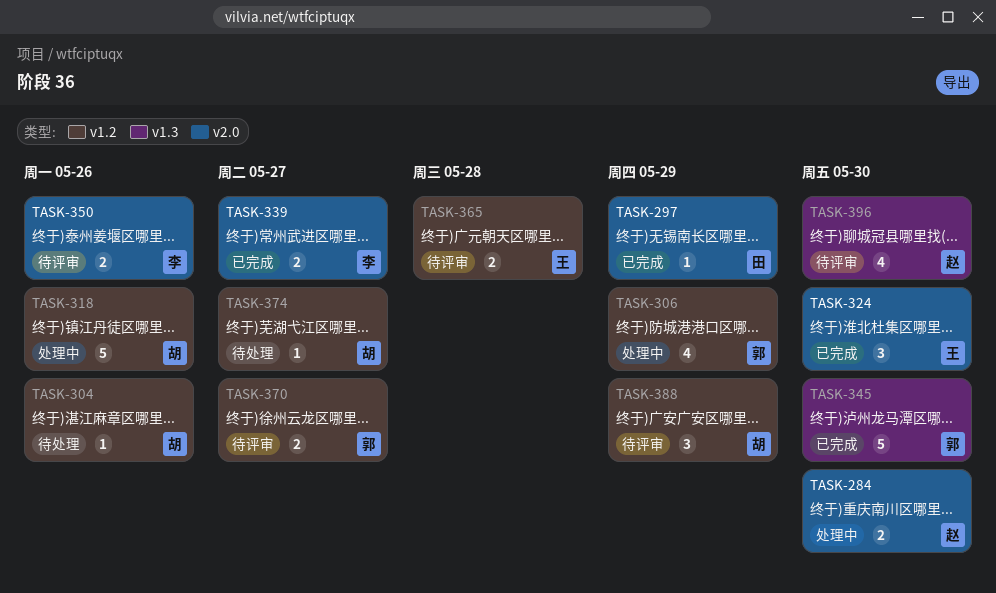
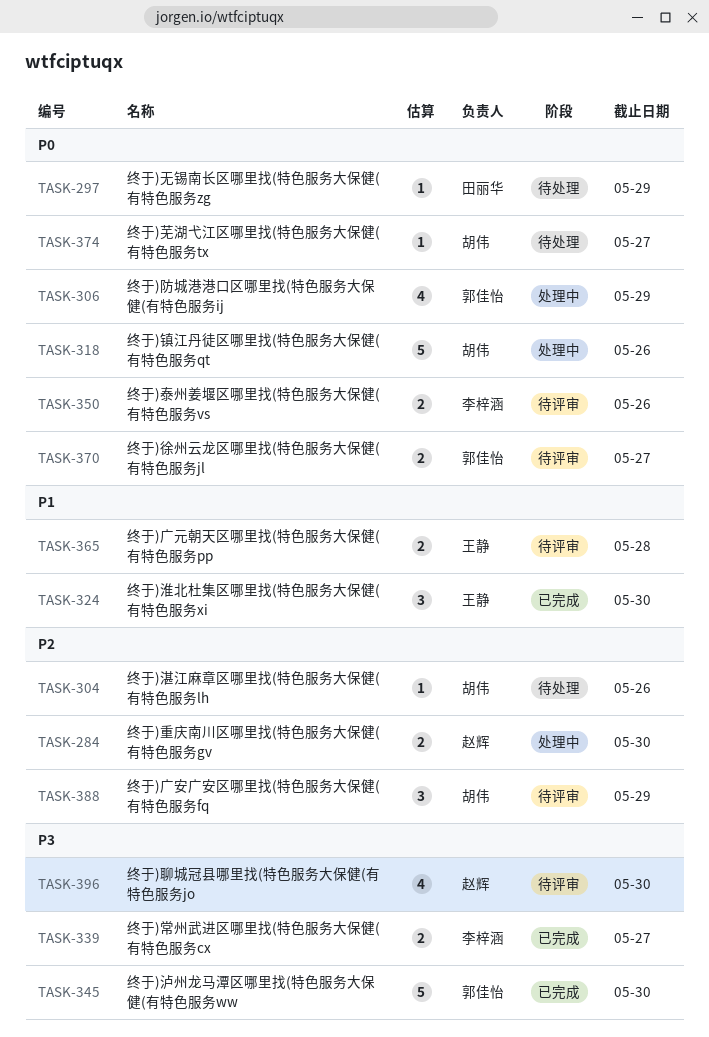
TASK-297, status: 已完成 -> 待处理

